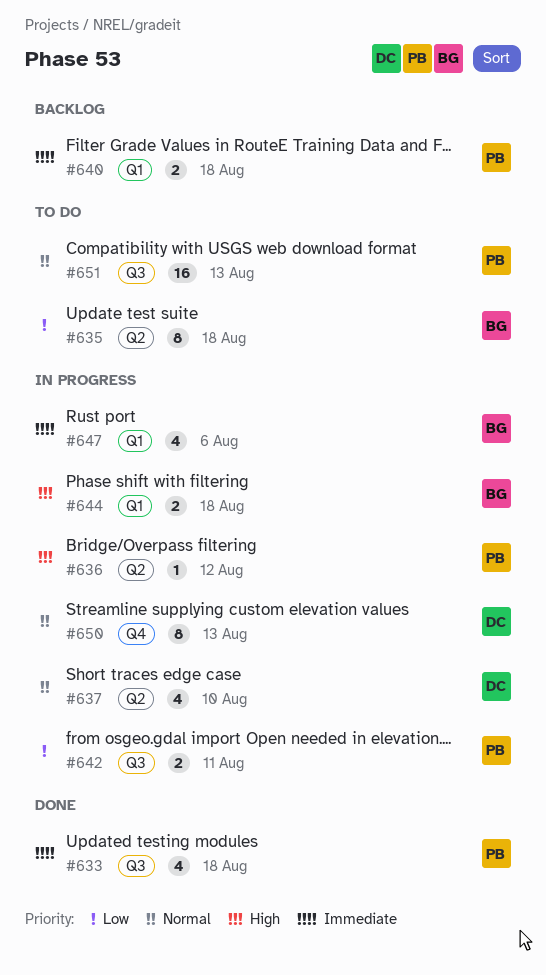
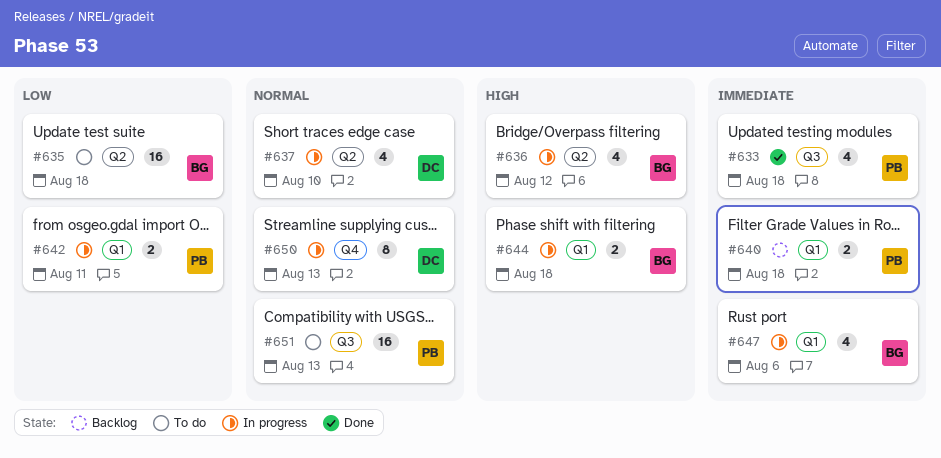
#635, estimate: 8 -> 16
#636, owner: PB -> BG
#636, estimate: 1 -> 4
#642, label: Q3 -> Q1

